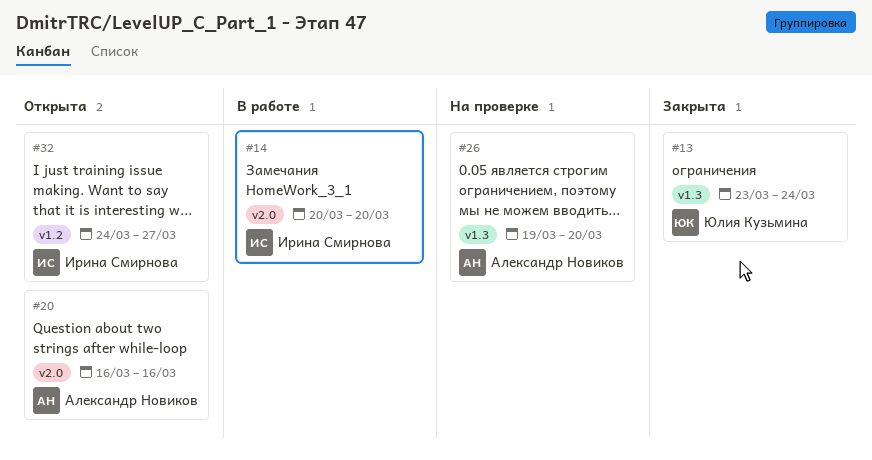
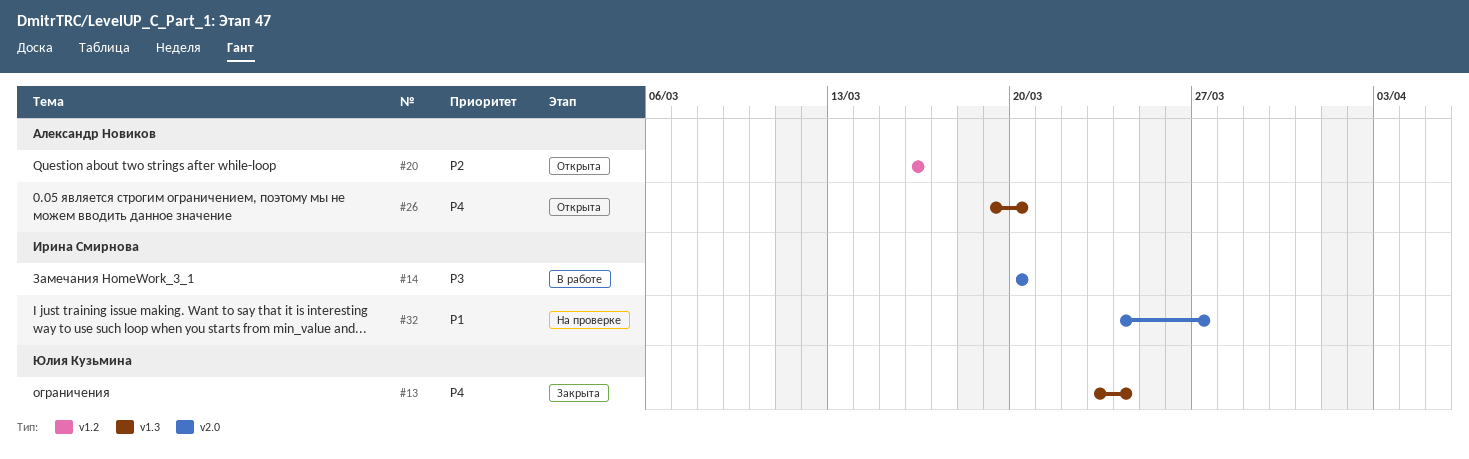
#20, label: v2.0 -> v1.2
#26, status: На проверке -> Открыта
#32, status: Открыта -> На проверке
#32, label: v1.2 -> v2.0

